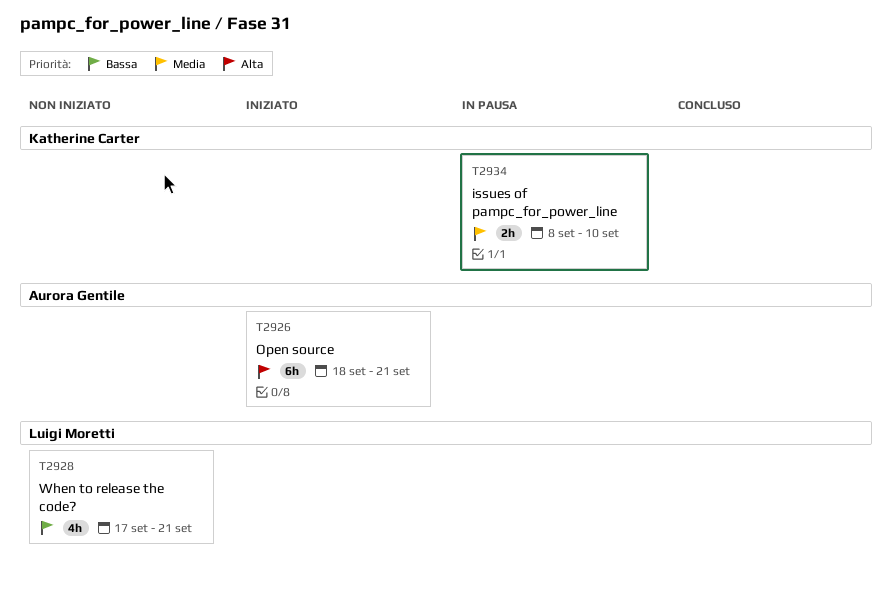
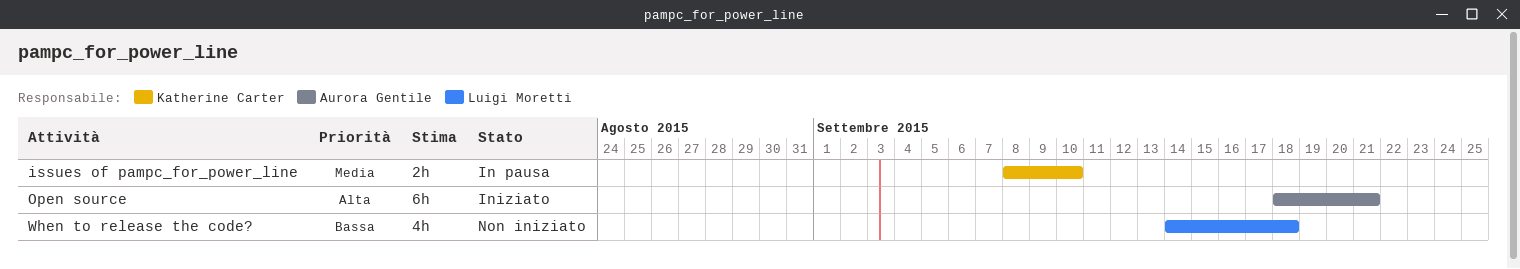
When to release the code?, start: Sep 17 -> Sep 14
When to release the code?, due: Sep 21 -> Sep 18

